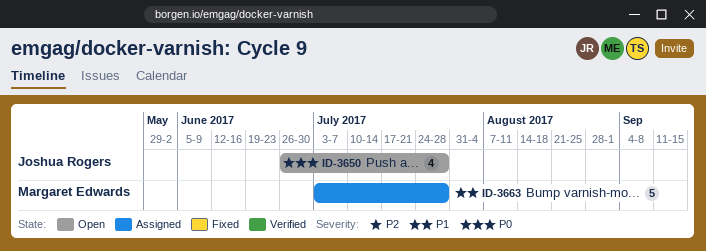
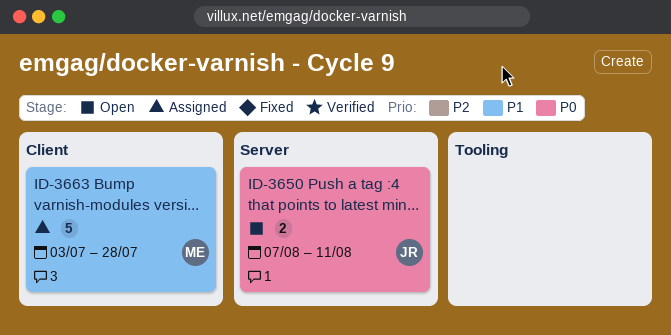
ID-3650, estimate: 4 -> 2
ID-3650, start: Jun 26 -> Aug 7
ID-3650, due: Jul 28 -> Aug 11

